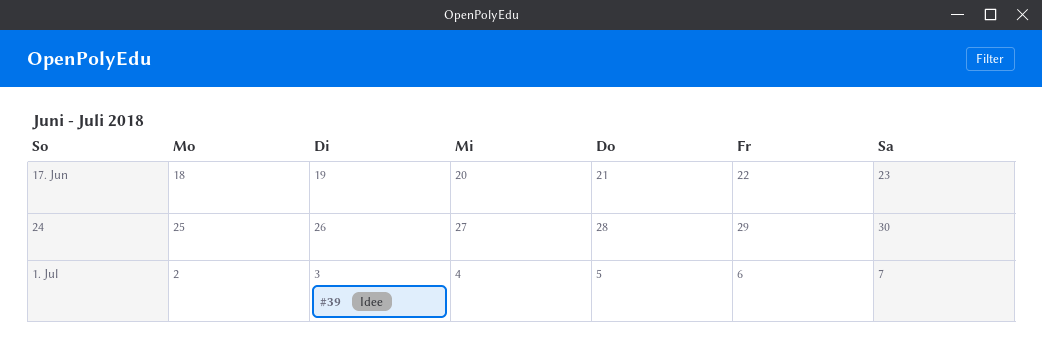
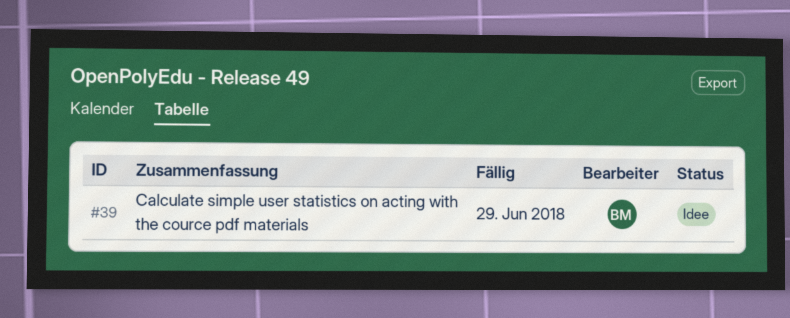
#39, due: Jul 3 -> Jun 29

